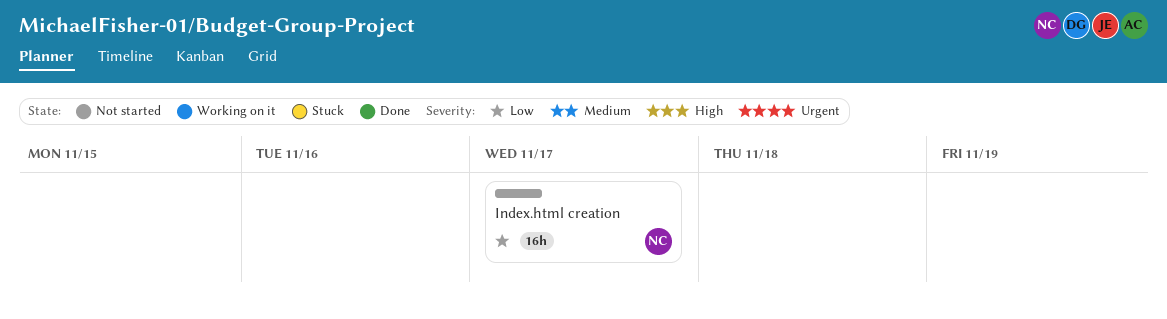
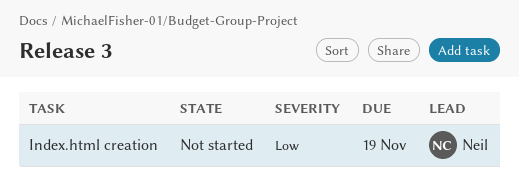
Index.html creation, due: Nov 17 -> Nov 19

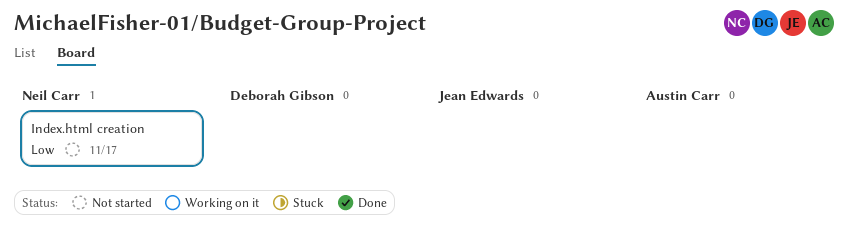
Index.html creation, due: Nov 19 -> Nov 17

